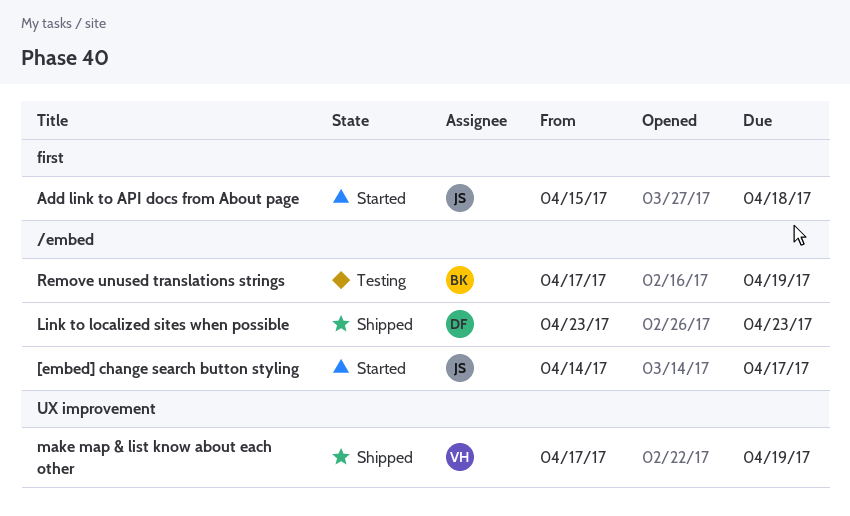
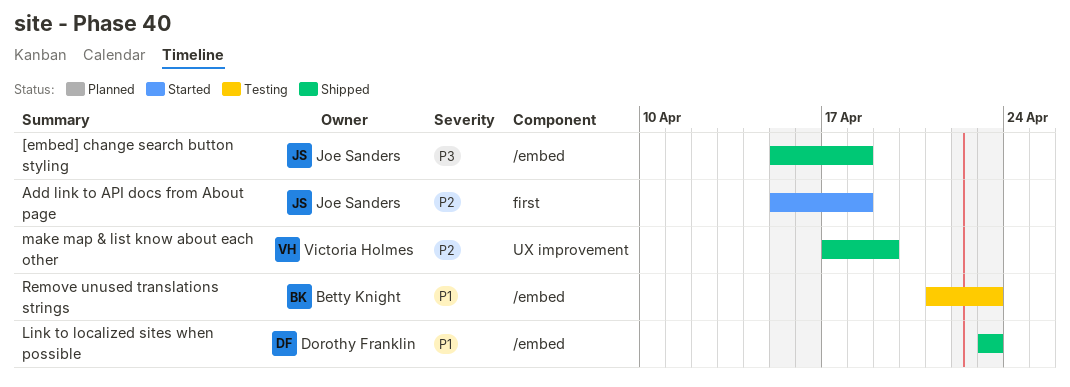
[embed] change search button styling, status: Started -> Shipped
[embed] change search button styling, start: Apr 14 -> Apr 15
[embed] change search button styling, due: Apr 17 -> Apr 18
Remove unused translations strings, start: Apr 17 -> Apr 21
Remove unused translations strings, due: Apr 19 -> Apr 23

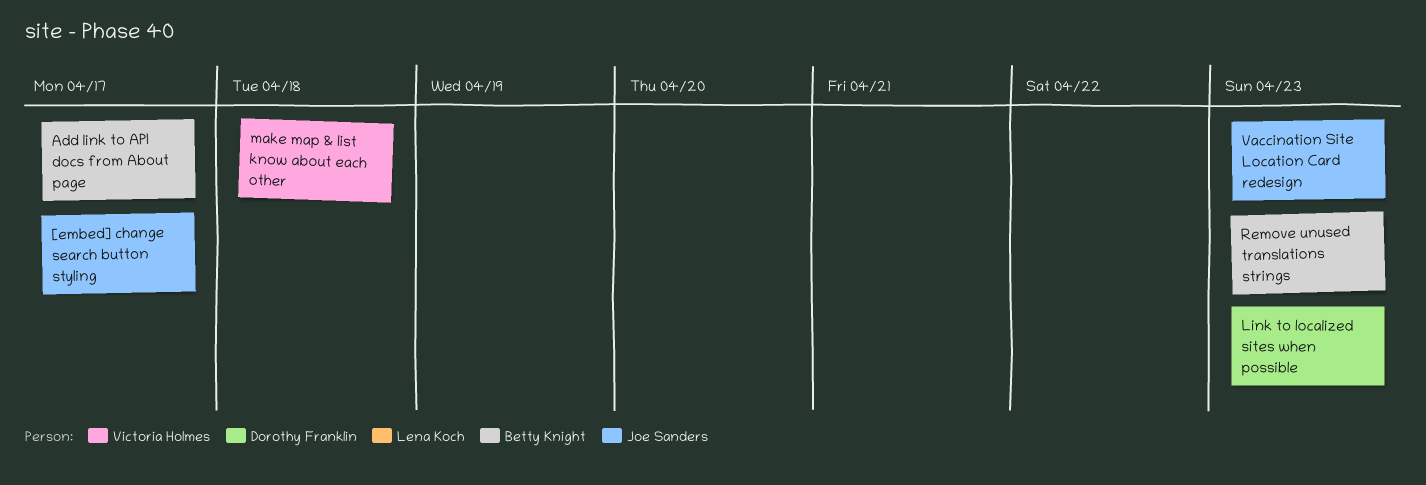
[embed] change search button styling, due: Apr 18 -> Apr 17
Add link to API docs from About page, owner: Joe Sanders -> Betty Knight
Add link to API docs from About page, due: Apr 18 -> Apr 17
make map & list know about each other, due: Apr 19 -> Apr 18
Vaccination Site Location Card redesign: none -> present

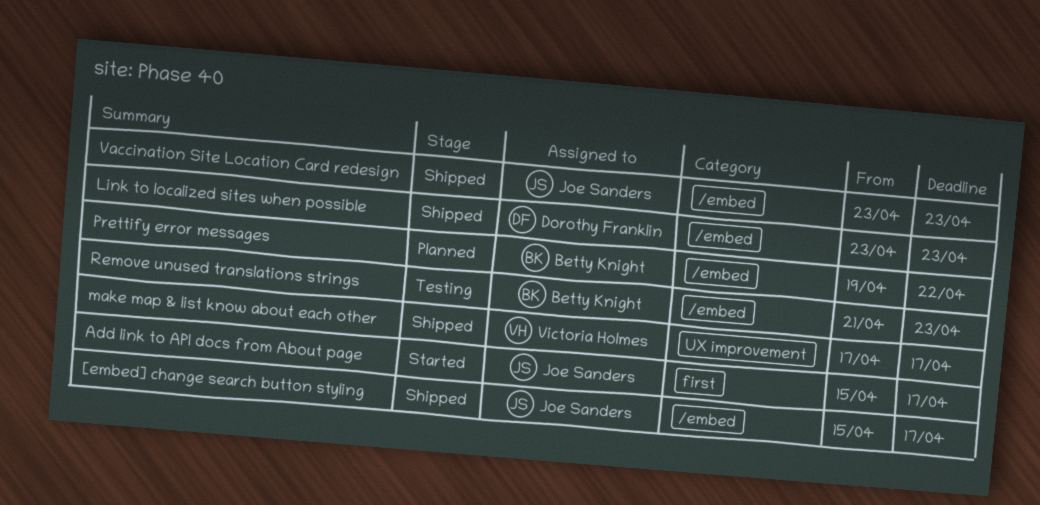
Add link to API docs from About page, owner: Betty Knight -> Joe Sanders
make map & list know about each other, due: Apr 18 -> Apr 17
Prettify error messages: none -> present

